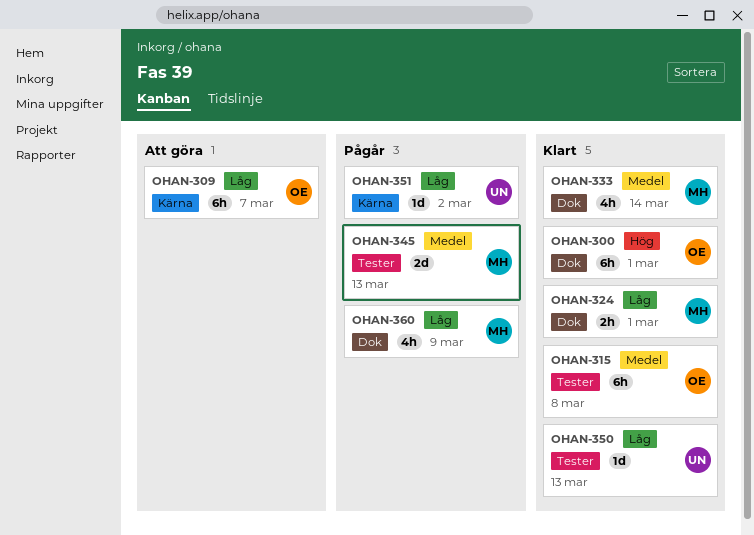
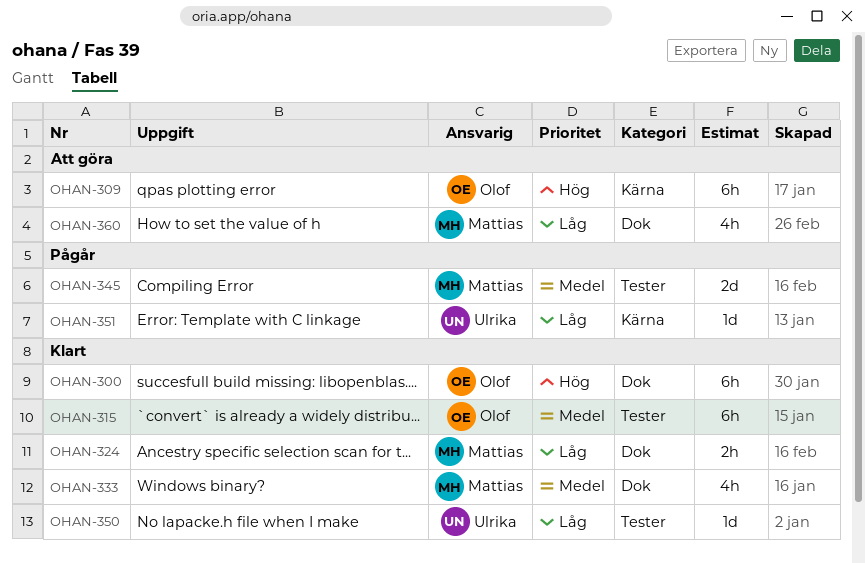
OHAN-309, priority: Låg -> Hög
OHAN-360, status: Pågår -> Att göra

